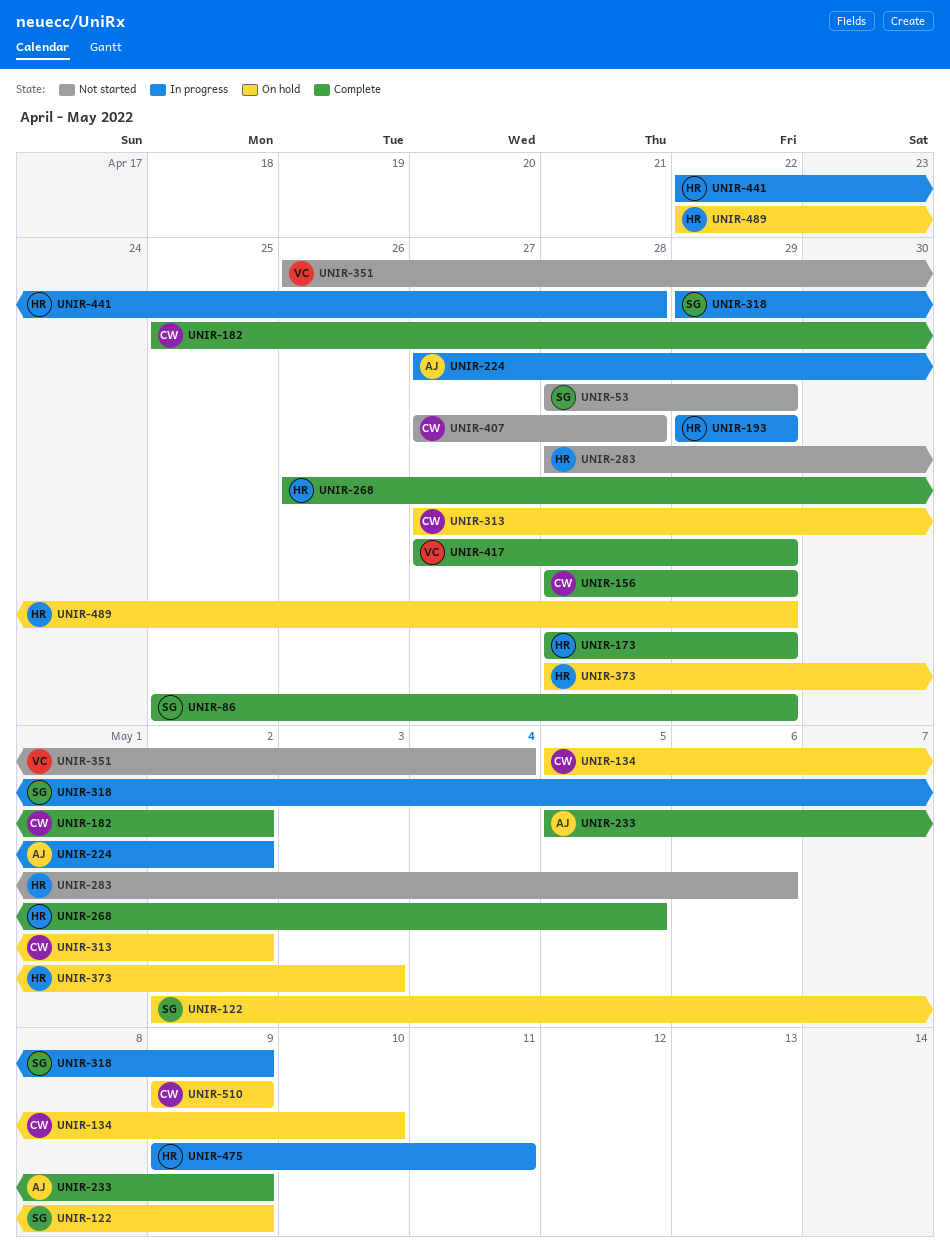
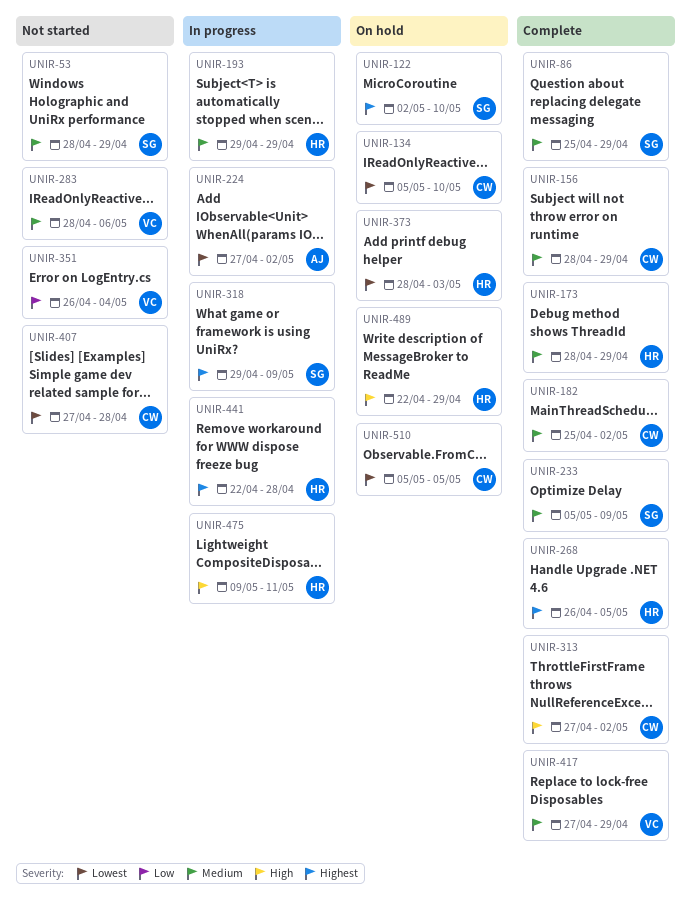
UNIR-122, due: May 9 -> May 10
UNIR-233, owner: AJ -> SG
UNIR-283, owner: HR -> VC
UNIR-313, status: On hold -> Complete
UNIR-510, start: May 9 -> May 5
UNIR-510, due: May 9 -> May 5

